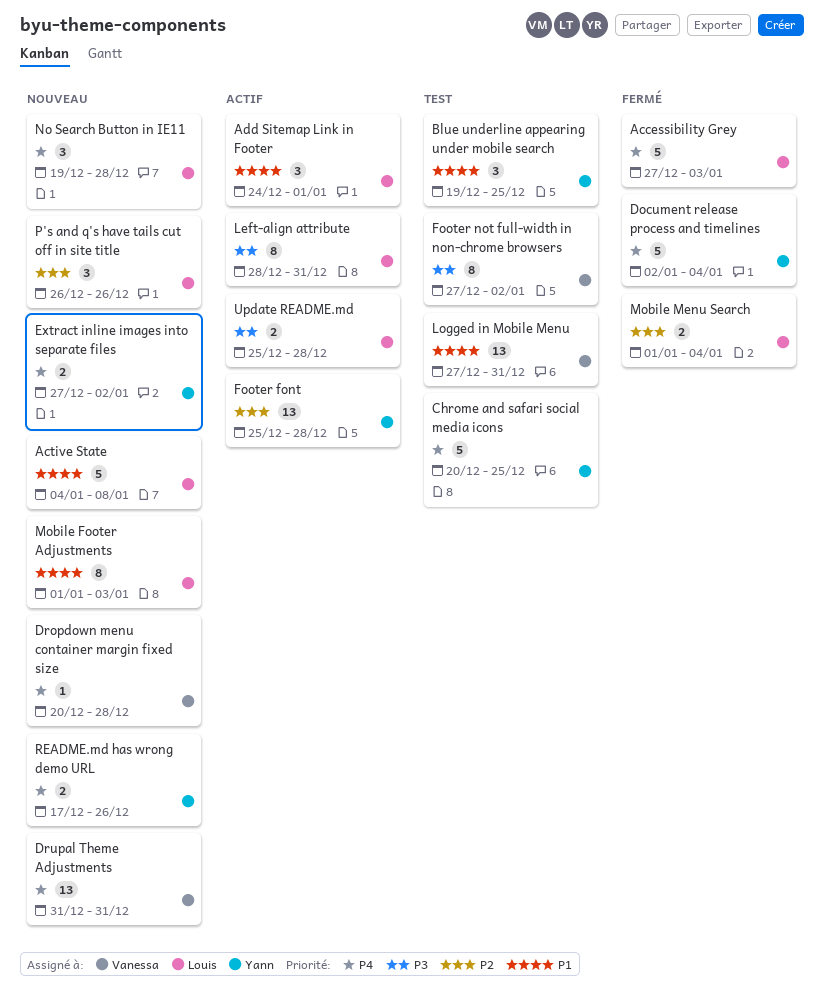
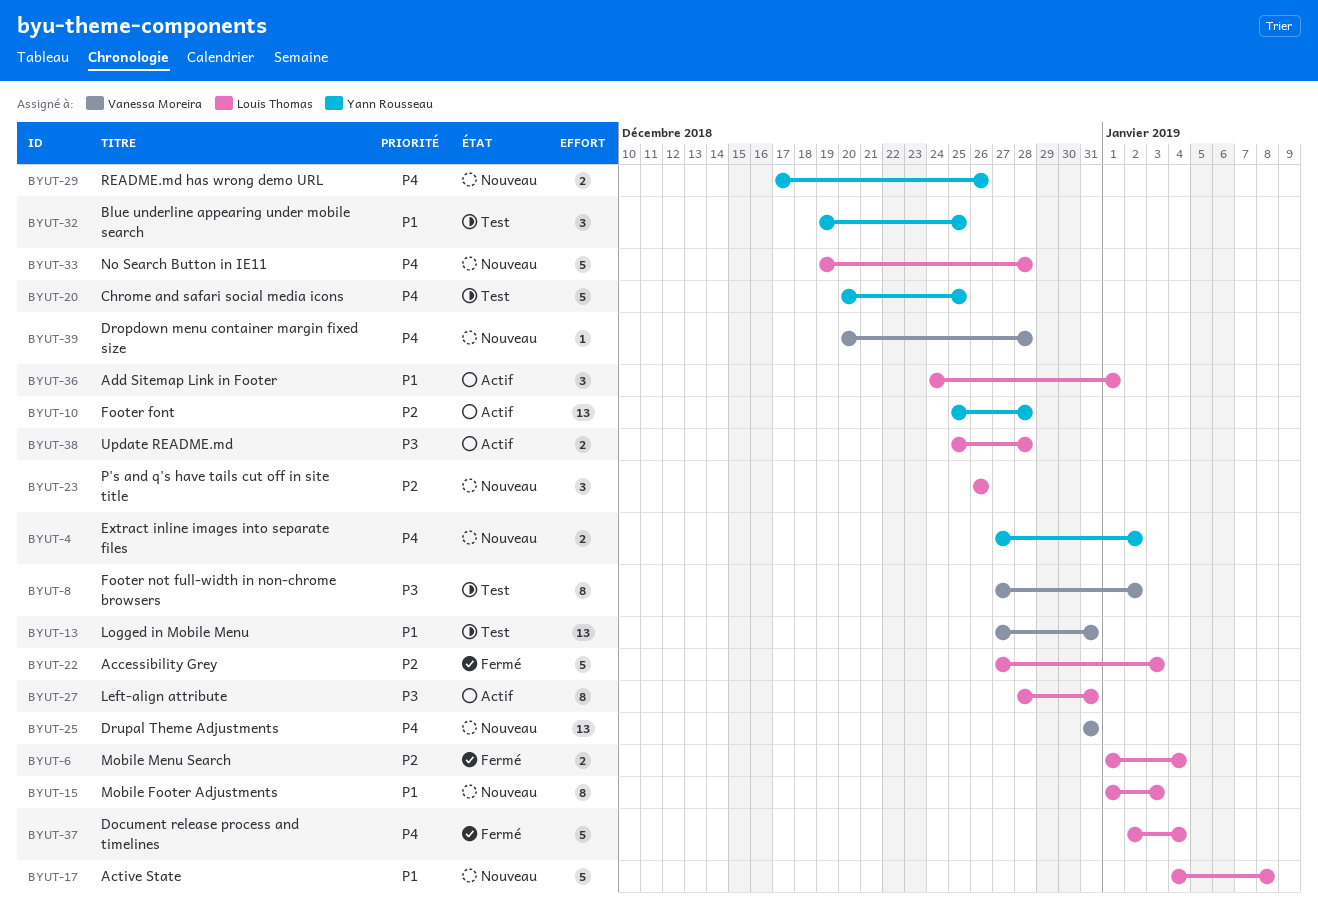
Accessibility Grey, priority: P4 -> P2
Document release process and timelines, owner: Yann Rousseau -> Louis Thomas
No Search Button in IE11, estimate: 3 -> 5

